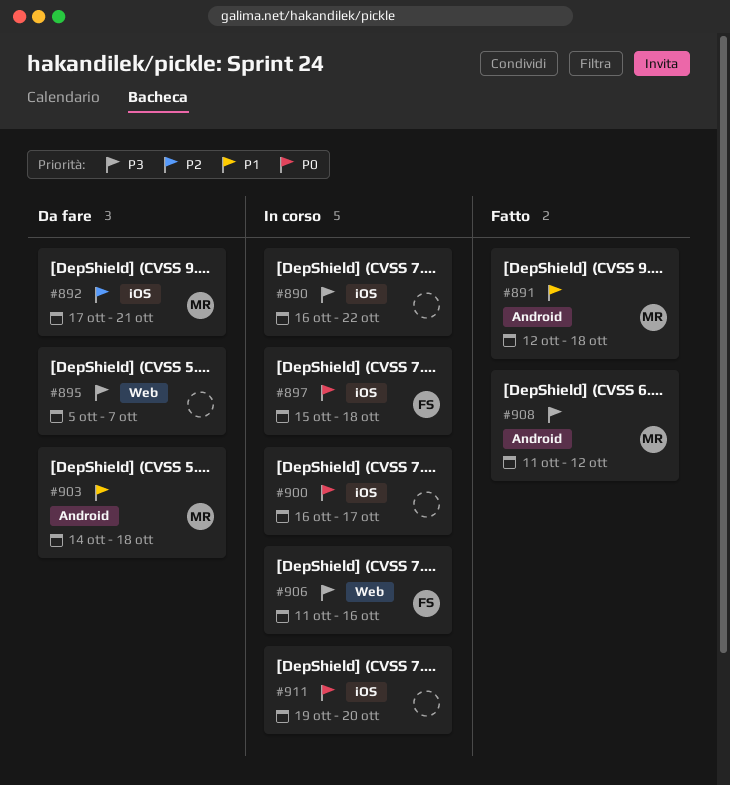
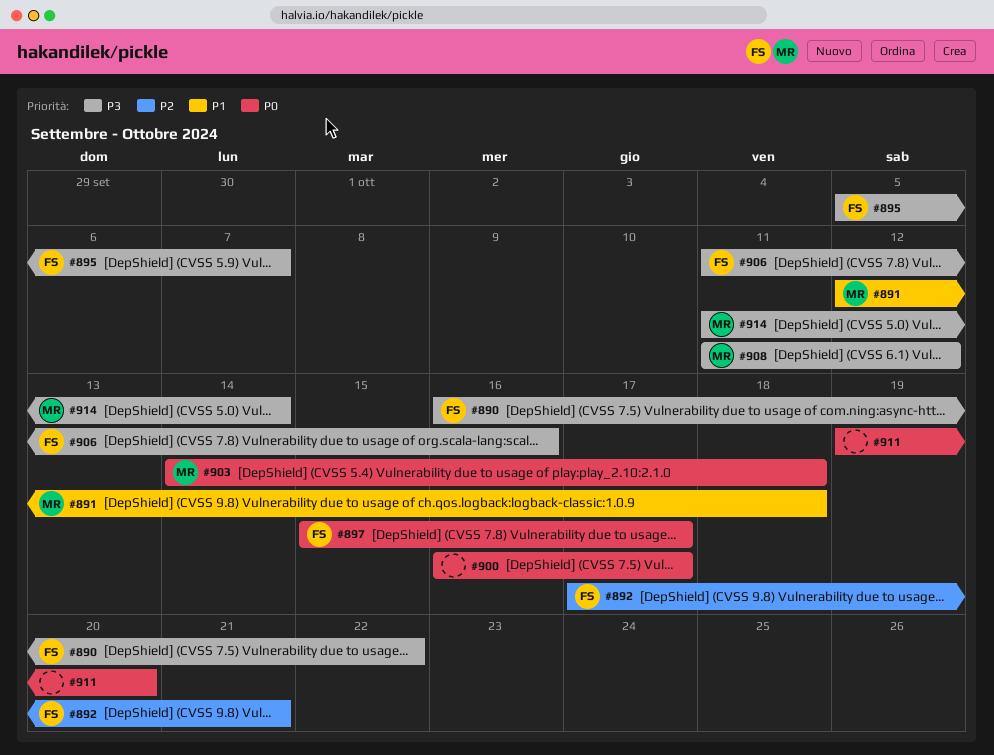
#890, owner: none -> FS
#892, owner: MR -> FS
#895, owner: none -> FS
#897, due: Oct 18 -> Oct 17
#903, priority: P1 -> P0
#914: none -> present

